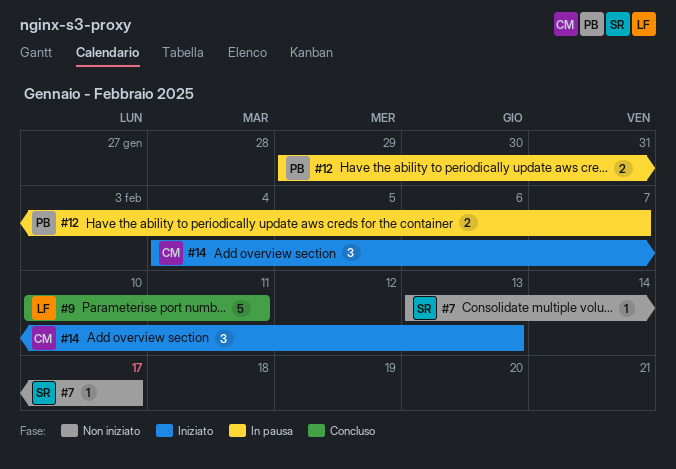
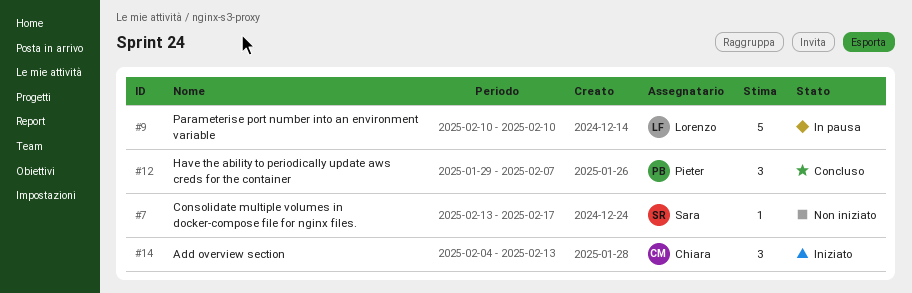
#9, status: Concluso -> In pausa
#9, due: Feb 11 -> Feb 10
#12, status: In pausa -> Concluso
#12, estimate: 2 -> 3

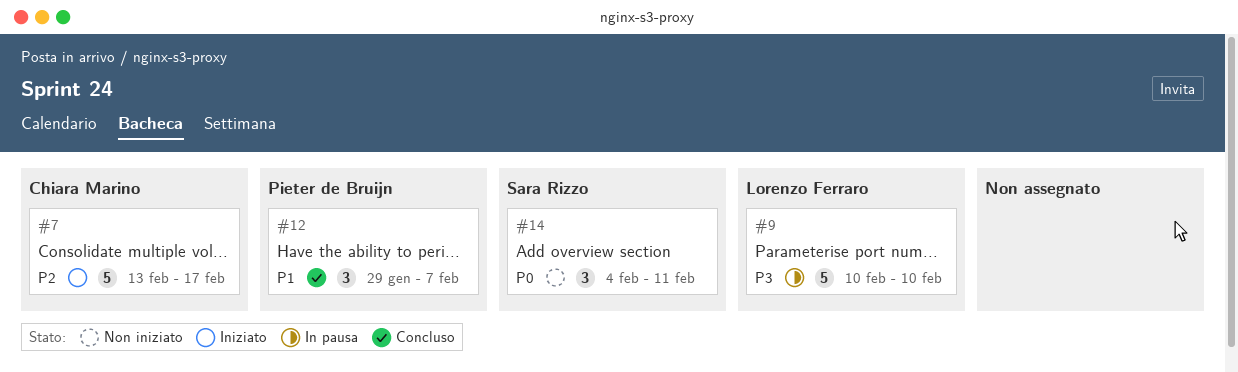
#7, status: Non iniziato -> Iniziato
#7, owner: Sara Rizzo -> Chiara Marino
#7, estimate: 1 -> 5
#14, status: Iniziato -> Non iniziato
#14, owner: Chiara Marino -> Sara Rizzo
#14, due: Feb 13 -> Feb 11

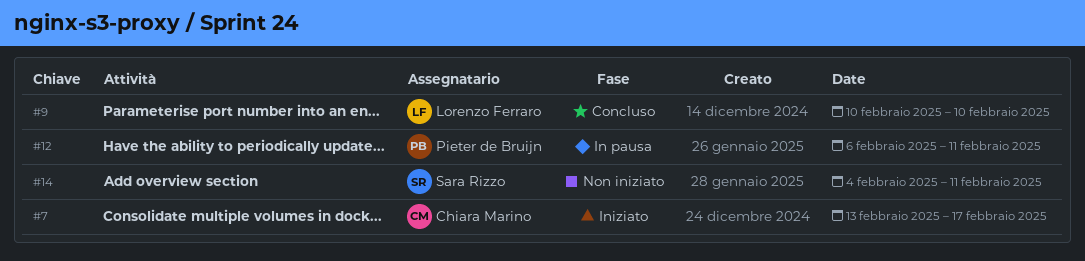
#9, status: In pausa -> Concluso
#12, status: Concluso -> In pausa
#12, start: Jan 29 -> Feb 6
#12, due: Feb 7 -> Feb 11

